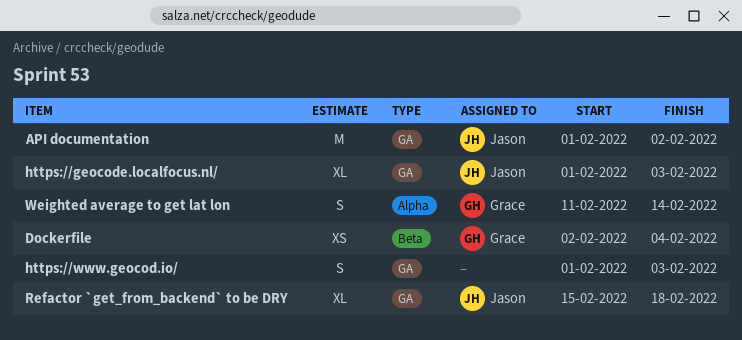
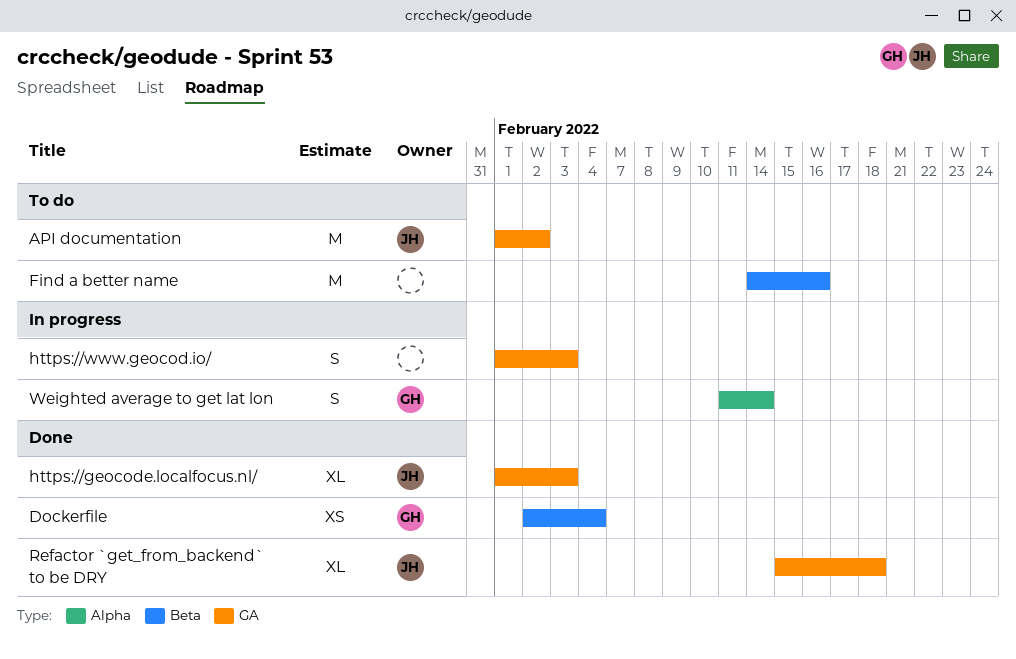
Find a better name: none -> present

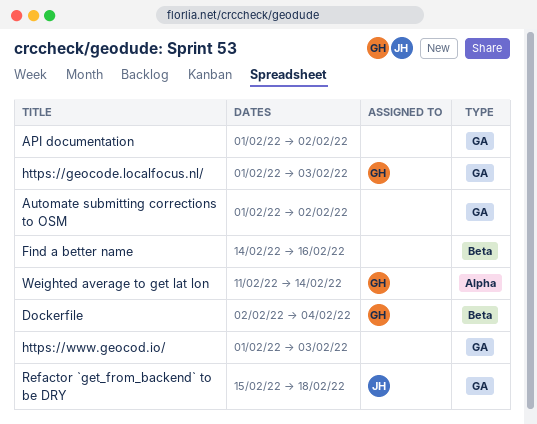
API documentation, owner: JH -> none
Automate submitting corrections to OSM: none -> present
https://geocode.localfocus.nl/, owner: JH -> GH

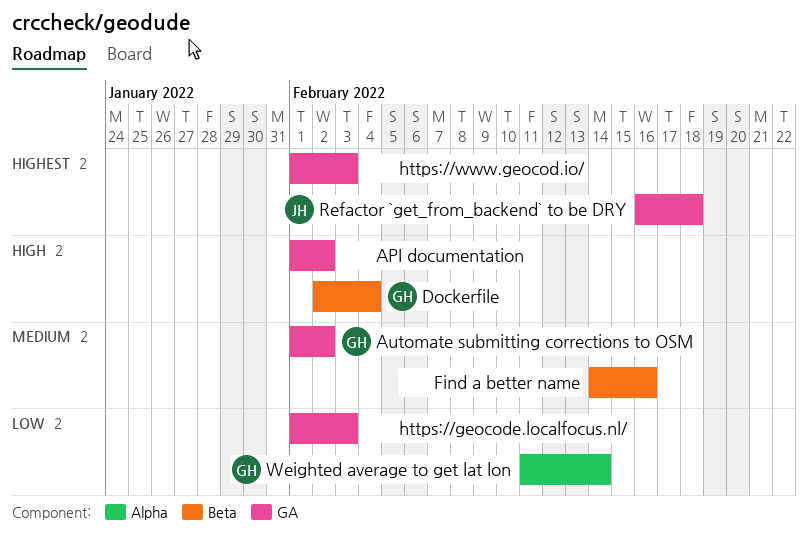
Automate submitting corrections to OSM, owner: none -> GH
https://geocode.localfocus.nl/, owner: GH -> none
Refactor `get_from_backend` to be DRY, start: Feb 15 -> Feb 16

